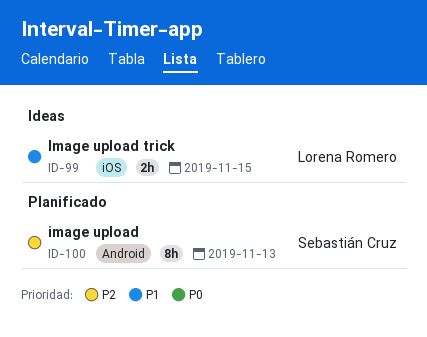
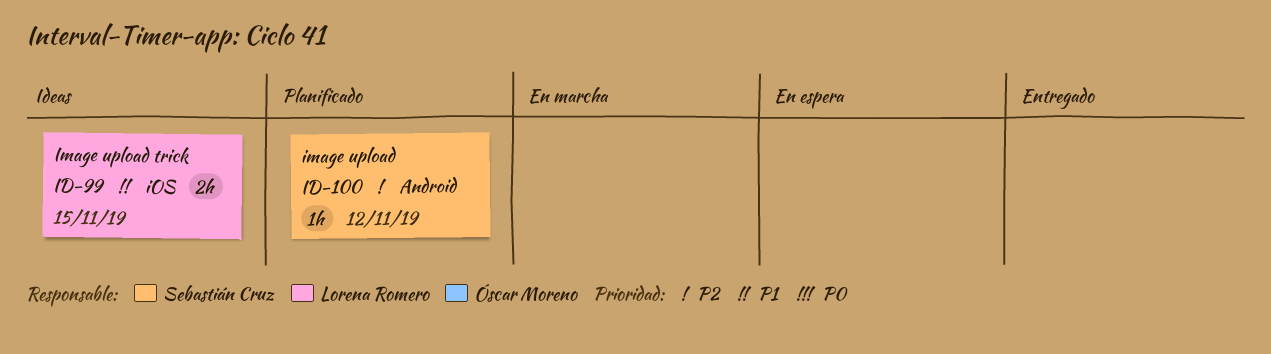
ID-100, estimate: 8h -> 1h
ID-100, due: Nov 13 -> Nov 12

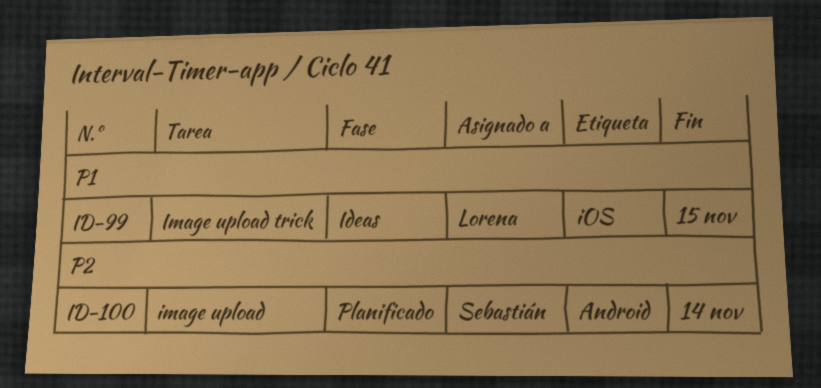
ID-100, due: Nov 12 -> Nov 14

